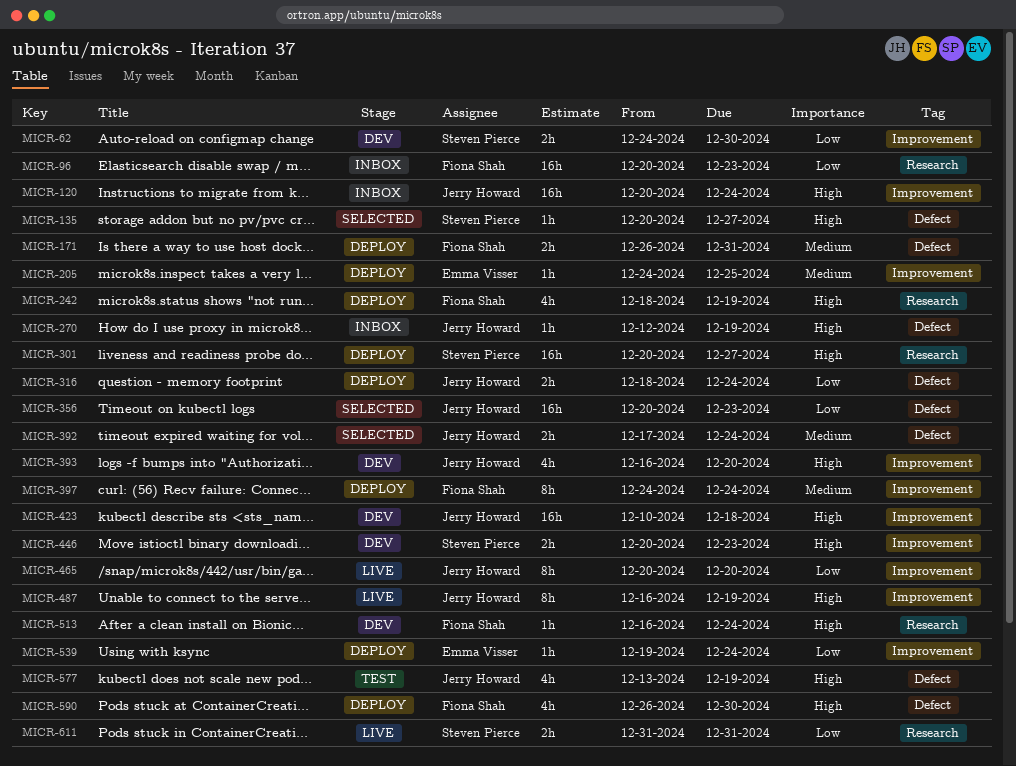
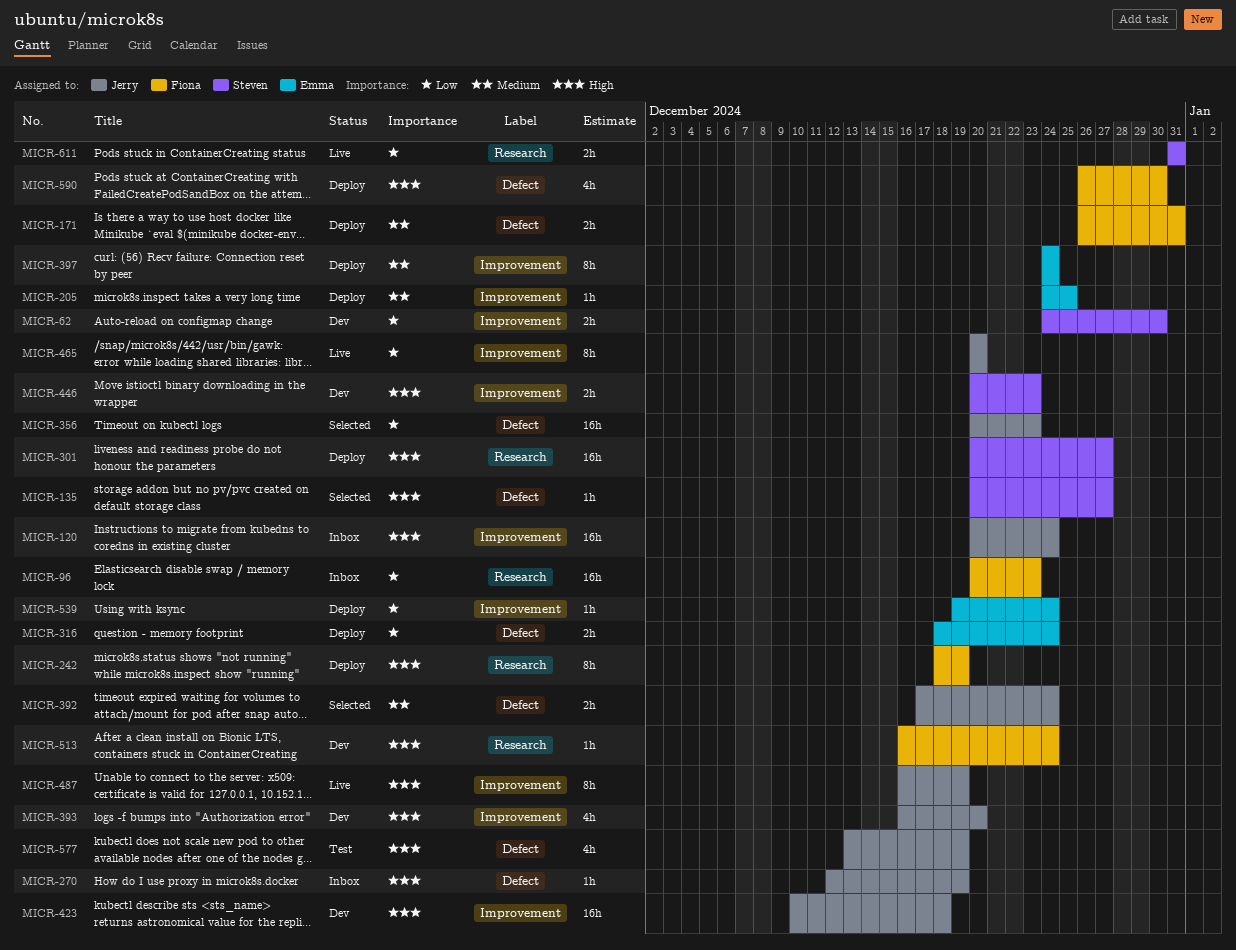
MICR-242, estimate: 4h -> 8h
MICR-316, owner: Jerry Howard -> Emma Visser
MICR-397, owner: Fiona Shah -> Emma Visser

